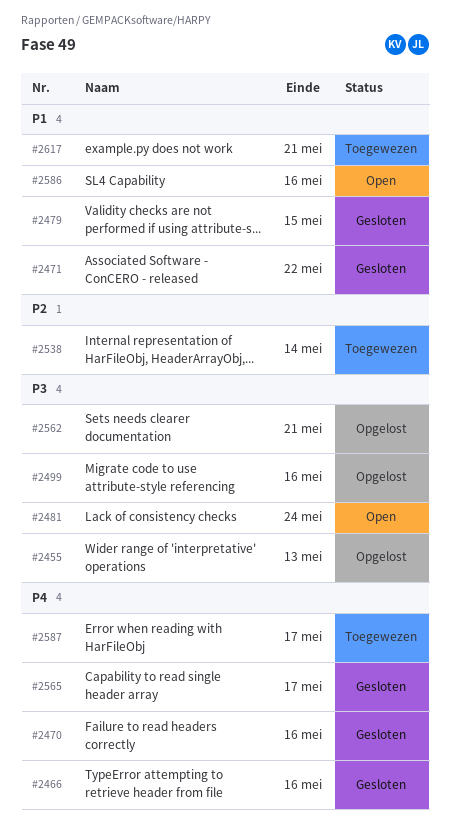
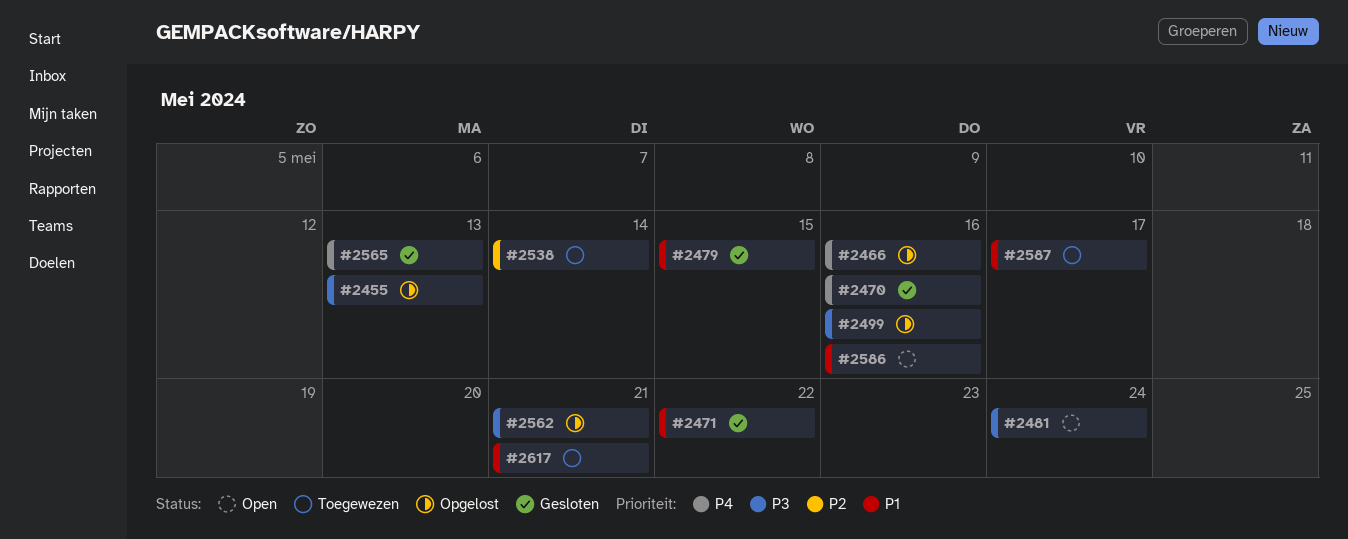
#2466, status: Gesloten -> Opgelost
#2565, due: May 17 -> May 13
#2587, priority: P4 -> P1

